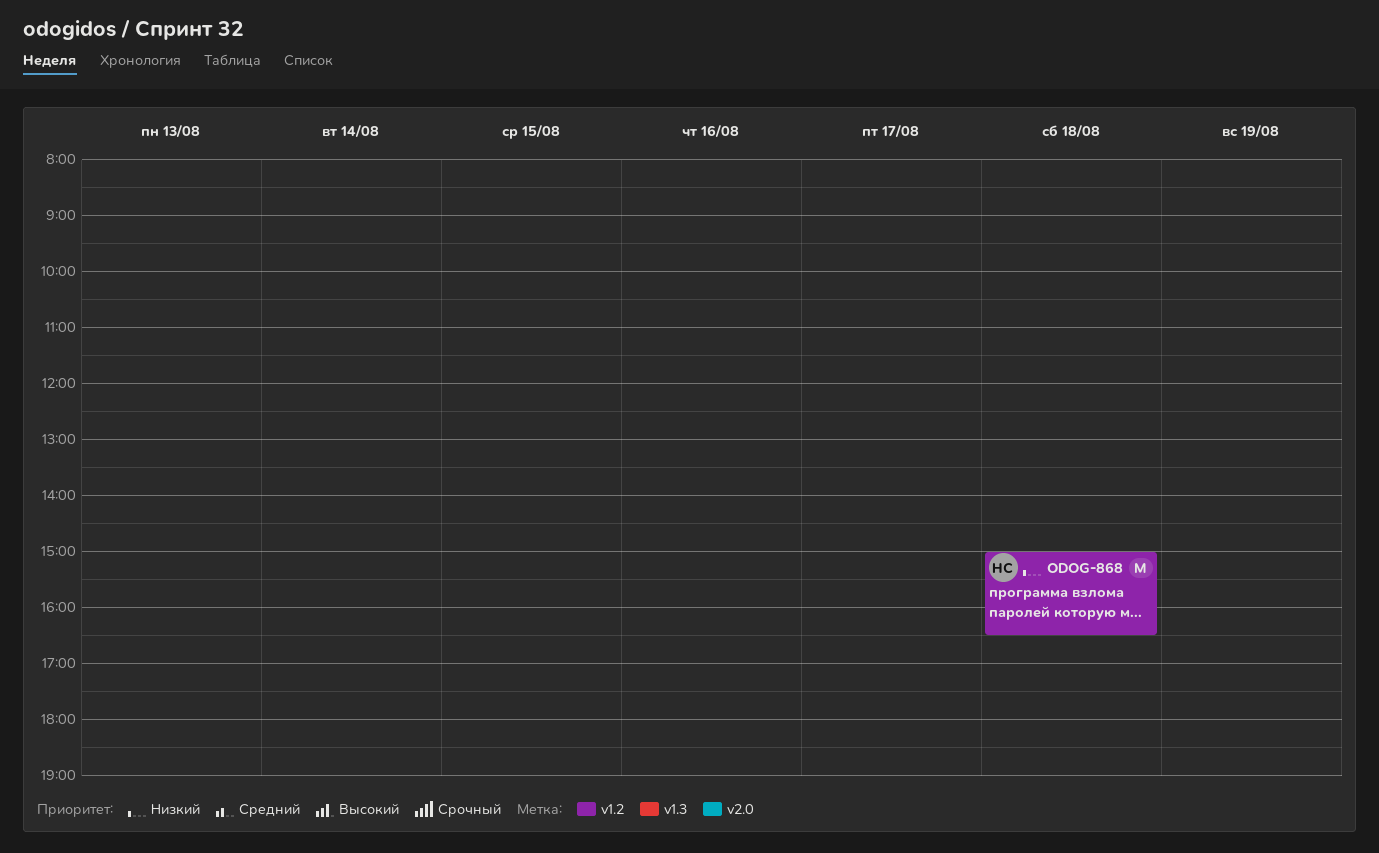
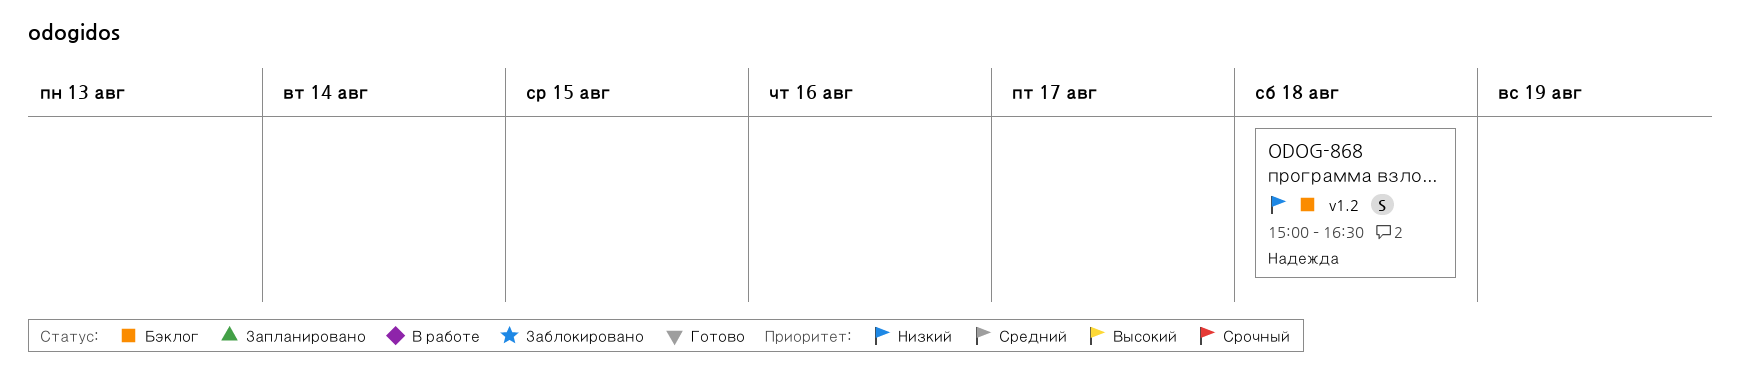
ODOG-868, estimate: M -> S

